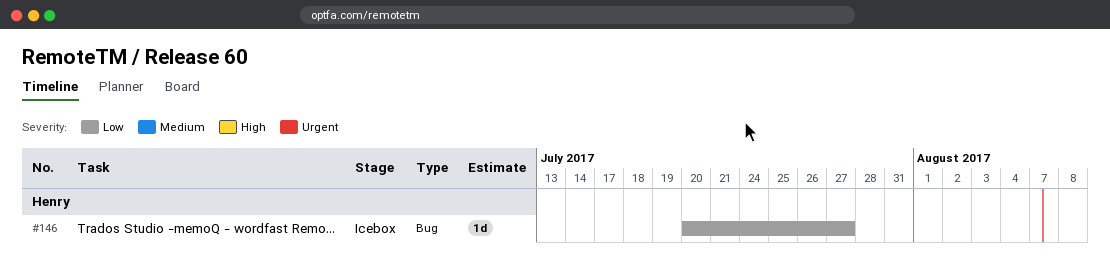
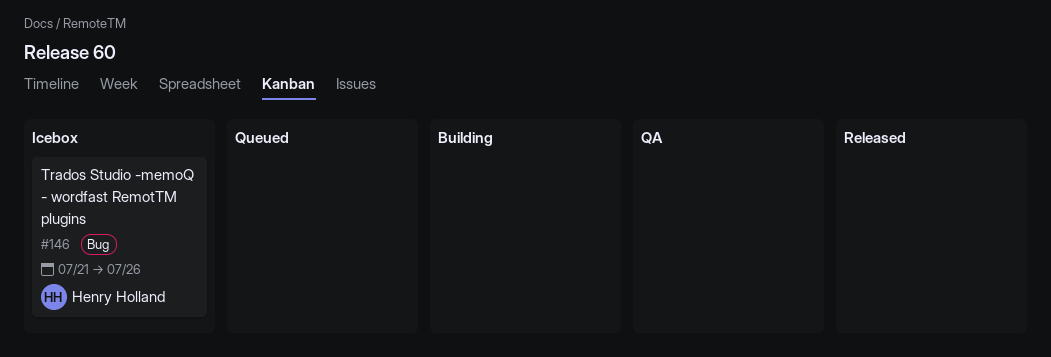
#146, start: Jul 20 -> Jul 21
#146, due: Jul 27 -> Jul 26

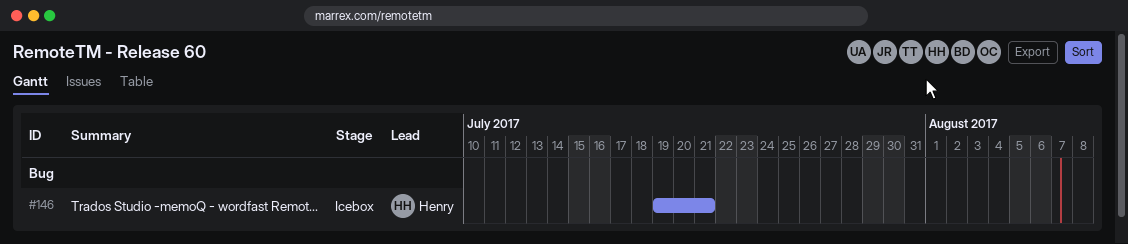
#146, start: Jul 21 -> Jul 19
#146, due: Jul 26 -> Jul 21

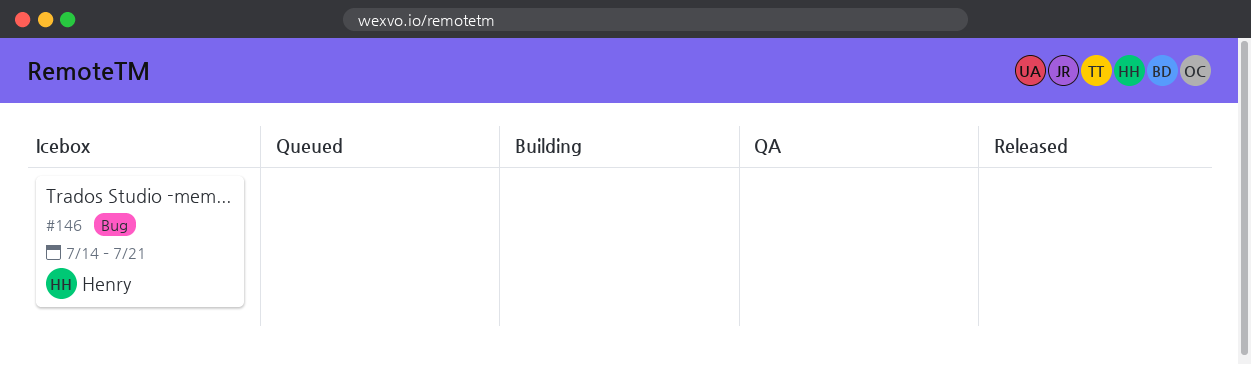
#146, start: Jul 19 -> Jul 14

